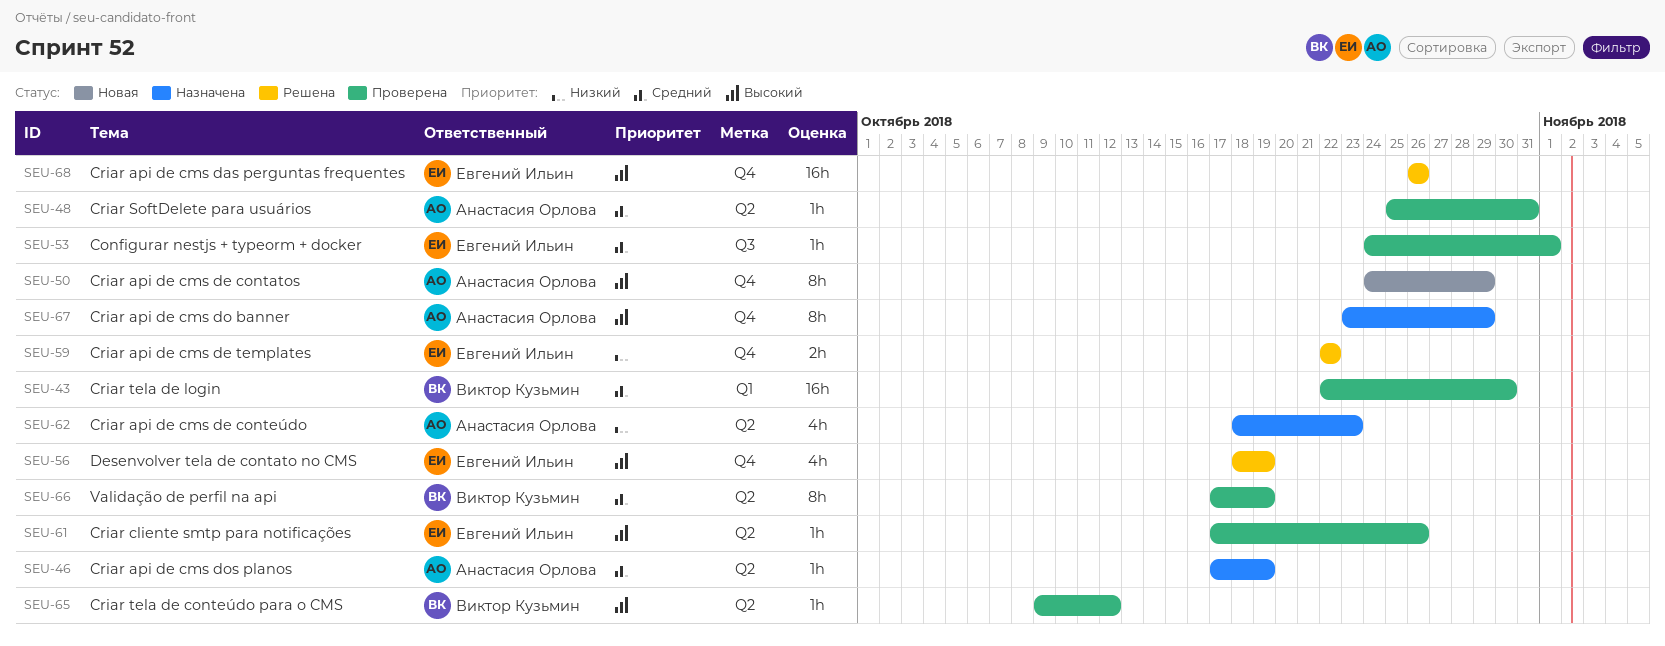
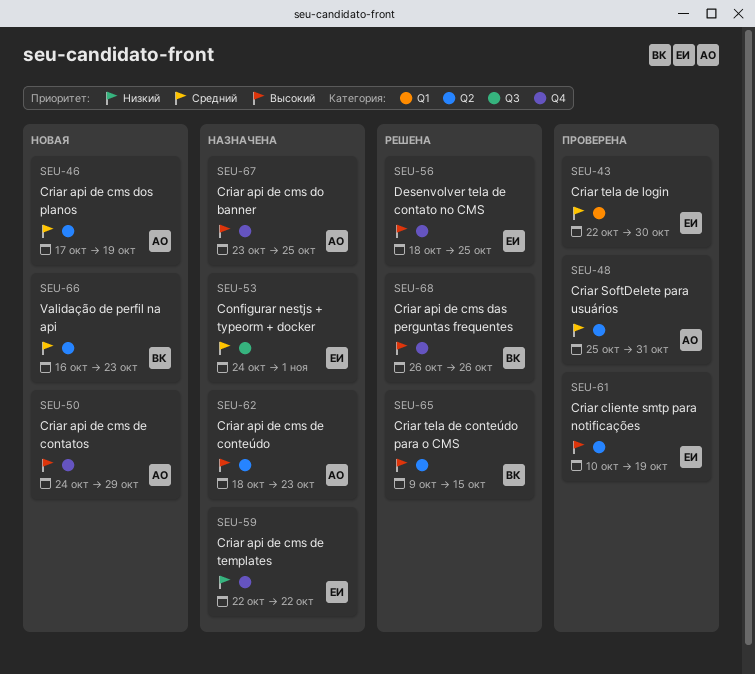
SEU-43, owner: Виктор Кузьмин -> Евгений Ильин
SEU-46, status: Назначена -> Новая
SEU-53, status: Проверена -> Назначена
SEU-56, due: Oct 19 -> Oct 25
SEU-59, status: Решена -> Назначена
SEU-61, start: Oct 17 -> Oct 10
SEU-61, due: Oct 26 -> Oct 19
SEU-62, priority: Низкий -> Высокий
SEU-65, status: Проверена -> Решена
SEU-65, due: Oct 12 -> Oct 15
SEU-66, status: Проверена -> Новая
SEU-66, start: Oct 17 -> Oct 16
SEU-66, due: Oct 19 -> Oct 23
SEU-67, due: Oct 29 -> Oct 25
SEU-68, owner: Евгений Ильин -> Виктор Кузьмин

